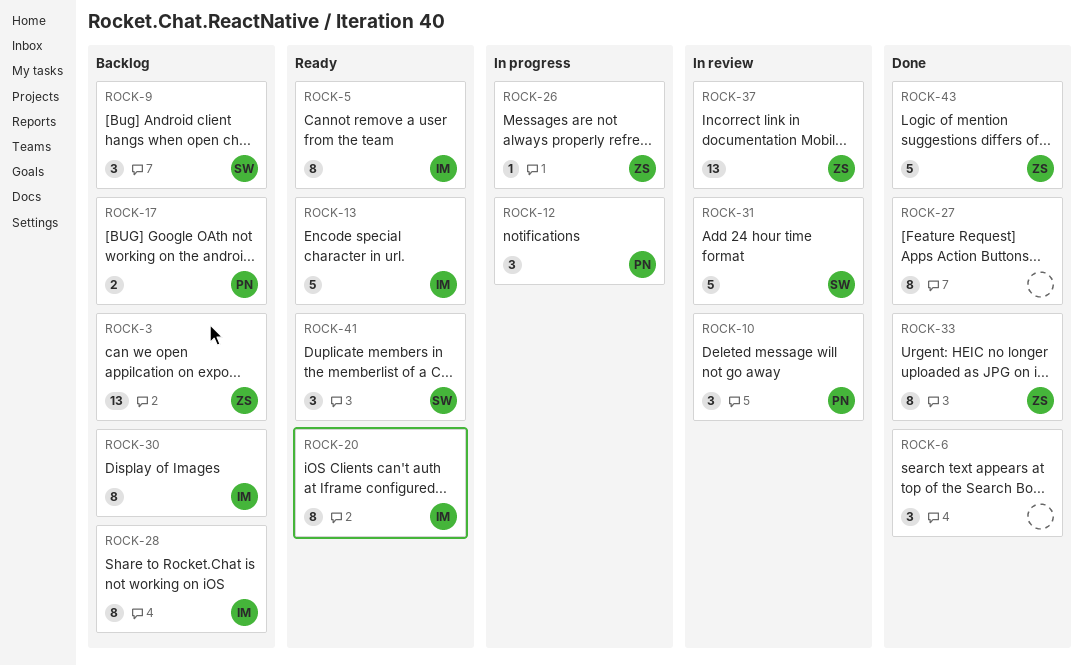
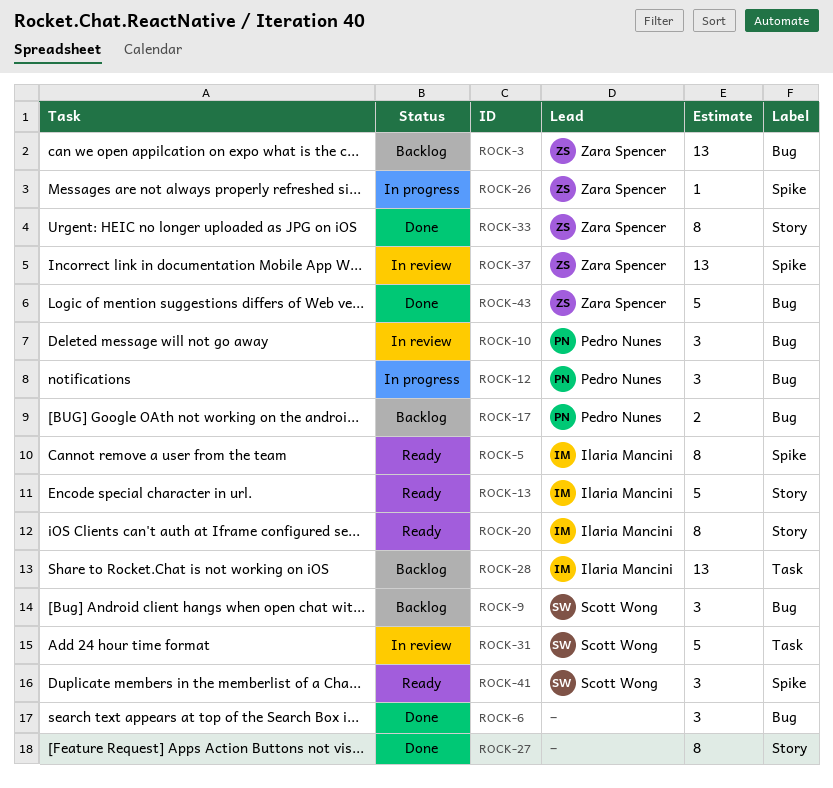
ROCK-28, estimate: 8 -> 13
ROCK-30: present -> none

